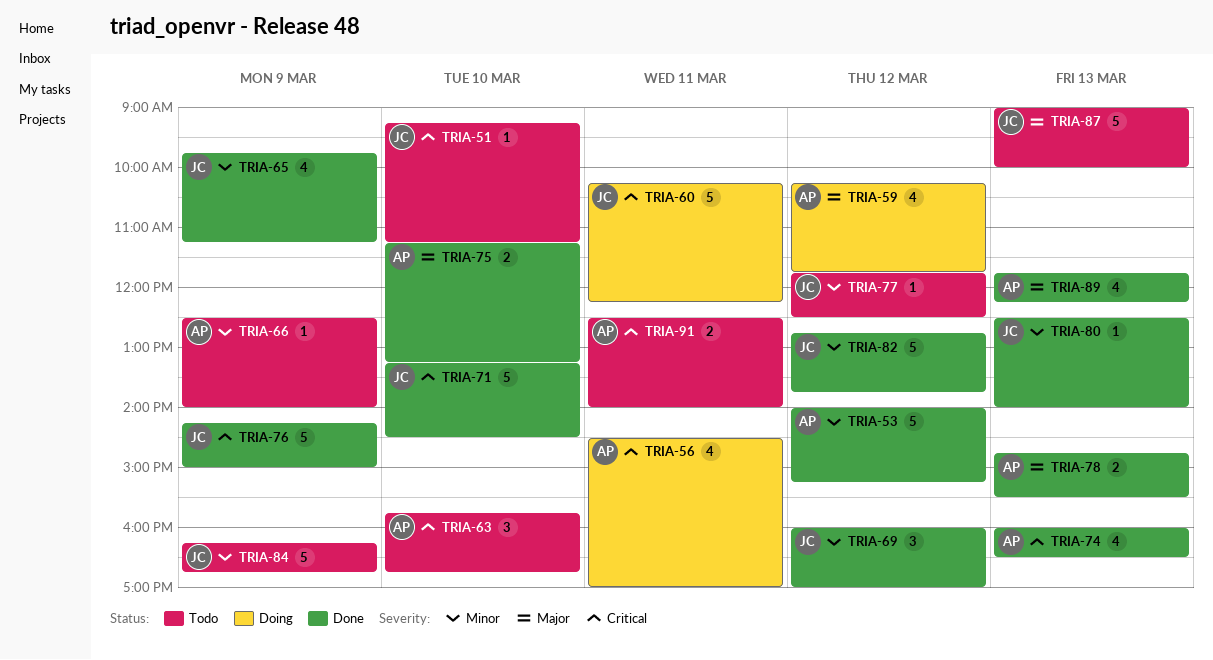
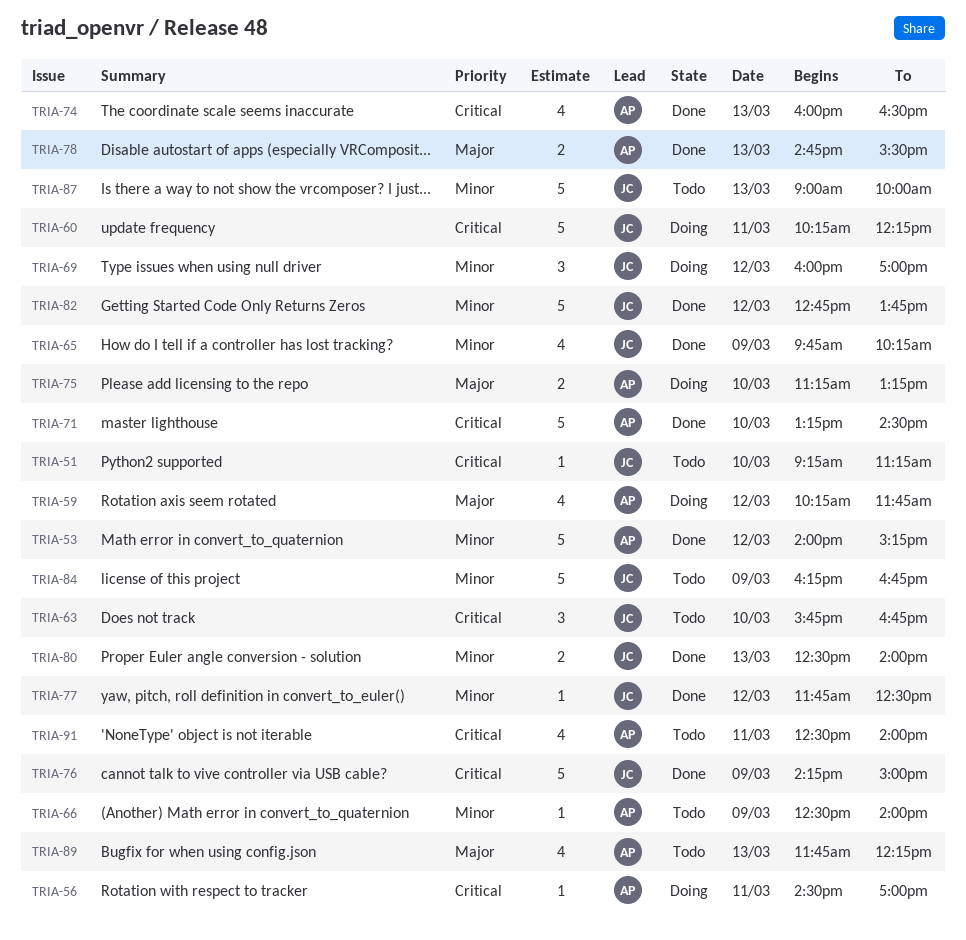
TRIA-56, estimate: 4 -> 1
TRIA-63, owner: AP -> JC
TRIA-65, ends: 11:15 -> 10:15
TRIA-69, status: Done -> Doing
TRIA-71, owner: JC -> AP
TRIA-75, status: Done -> Doing
TRIA-77, status: Todo -> Done
TRIA-80, estimate: 1 -> 2
TRIA-87, priority: Major -> Minor
TRIA-89, status: Done -> Todo
TRIA-91, estimate: 2 -> 4

